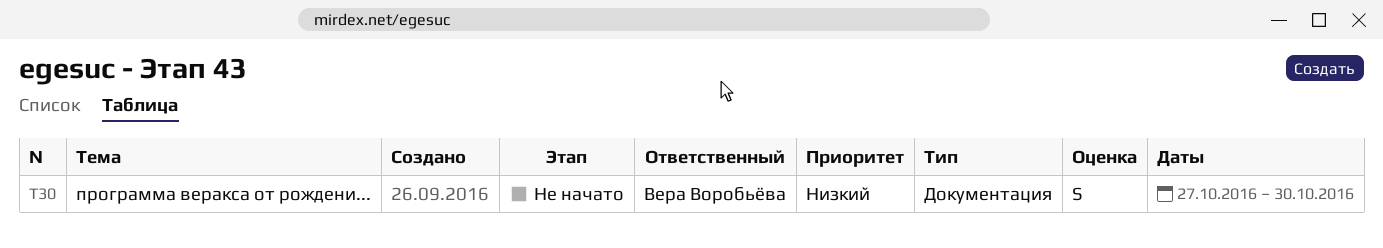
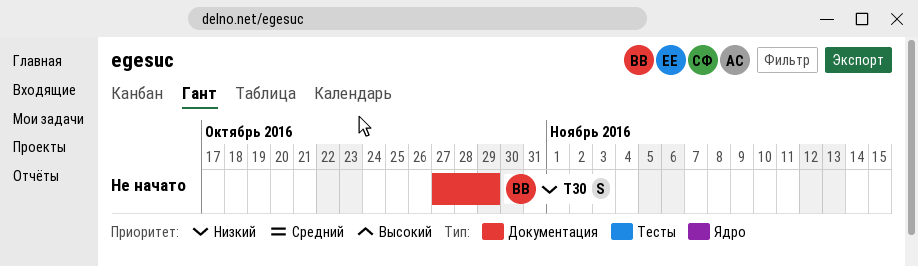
T30, due: Oct 30 -> Oct 29

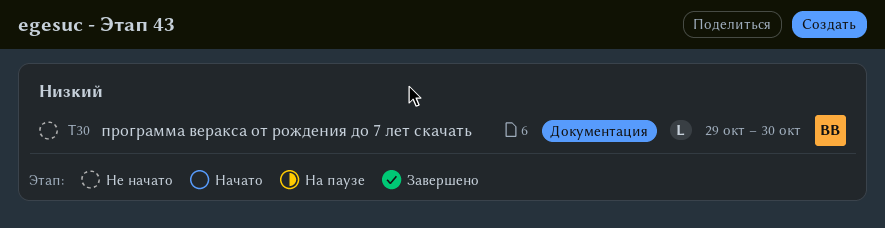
T30, estimate: S -> L
T30, start: Oct 27 -> Oct 29
T30, due: Oct 29 -> Oct 30

